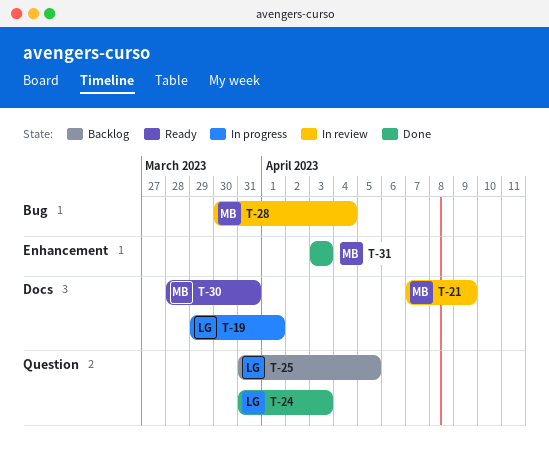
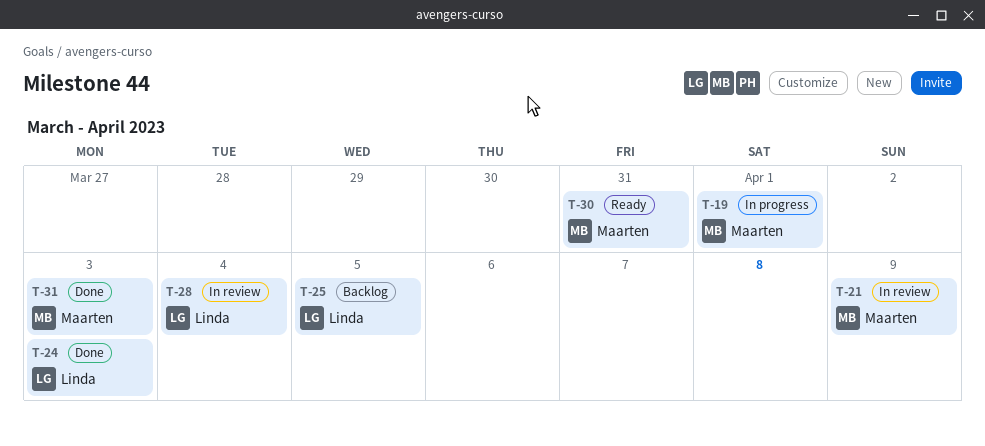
T-19, owner: Linda -> Maarten
T-28, owner: Maarten -> Linda

